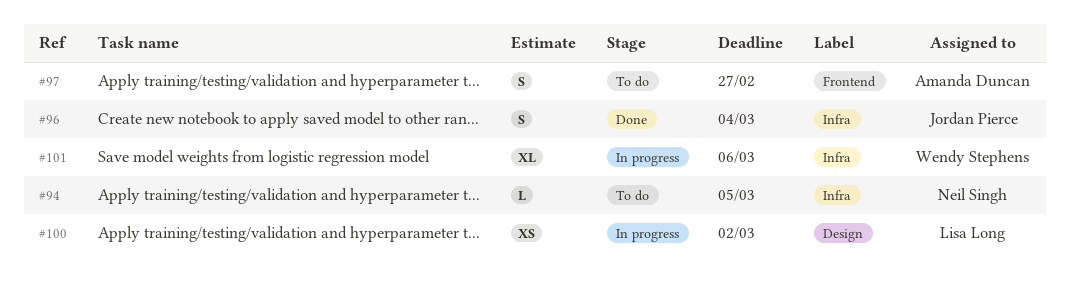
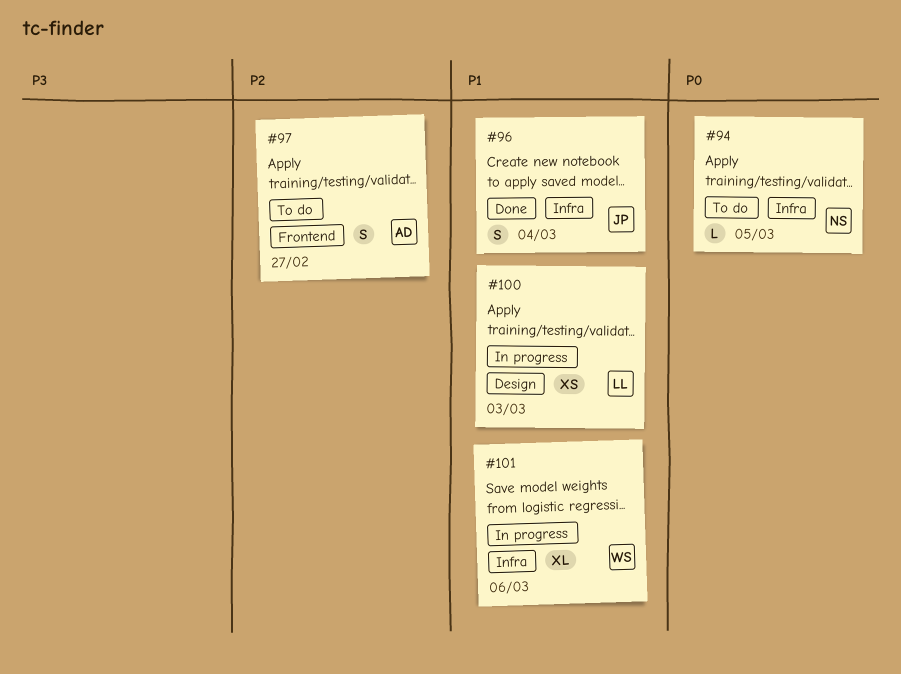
#100, due: Mar 2 -> Mar 3

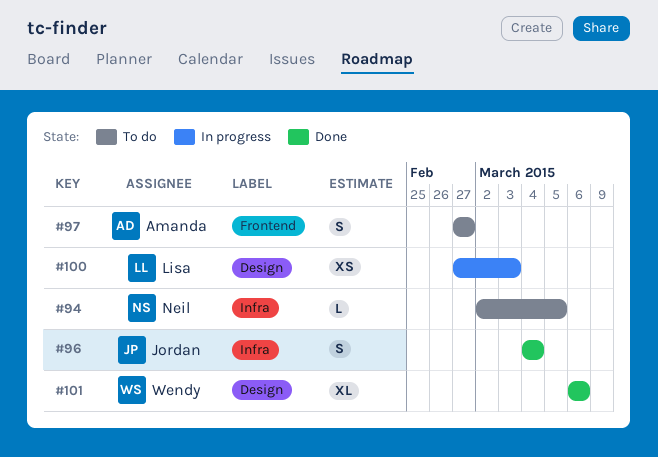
#101, status: In progress -> Done
#101, label: Infra -> Design

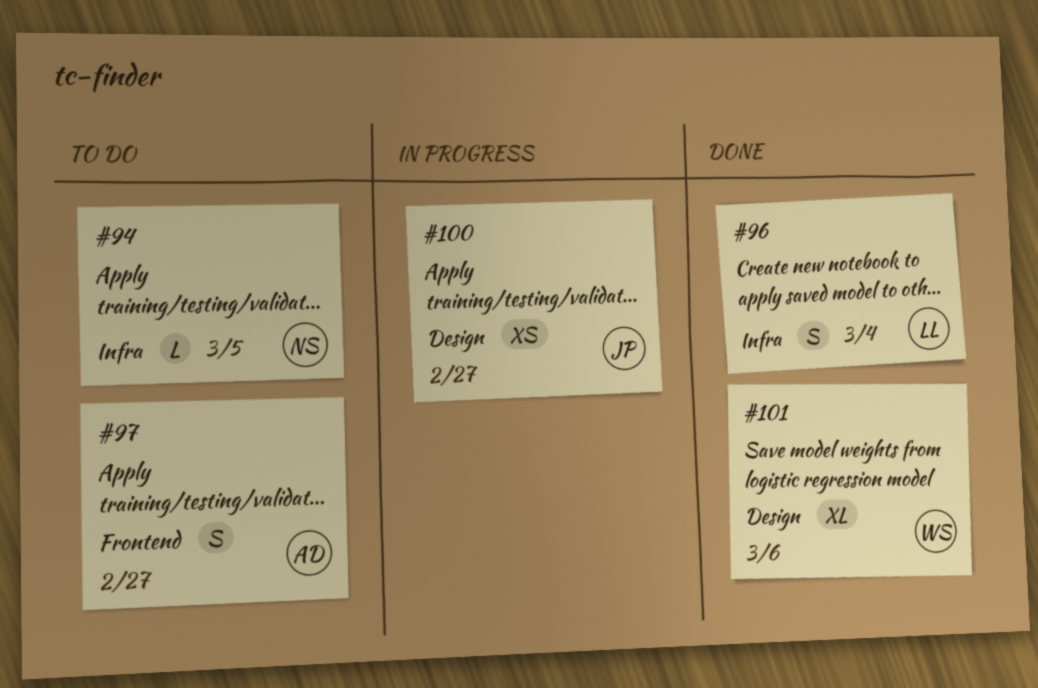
#96, owner: Jordan -> Lisa
#100, owner: Lisa -> Jordan
#100, due: Mar 3 -> Feb 27

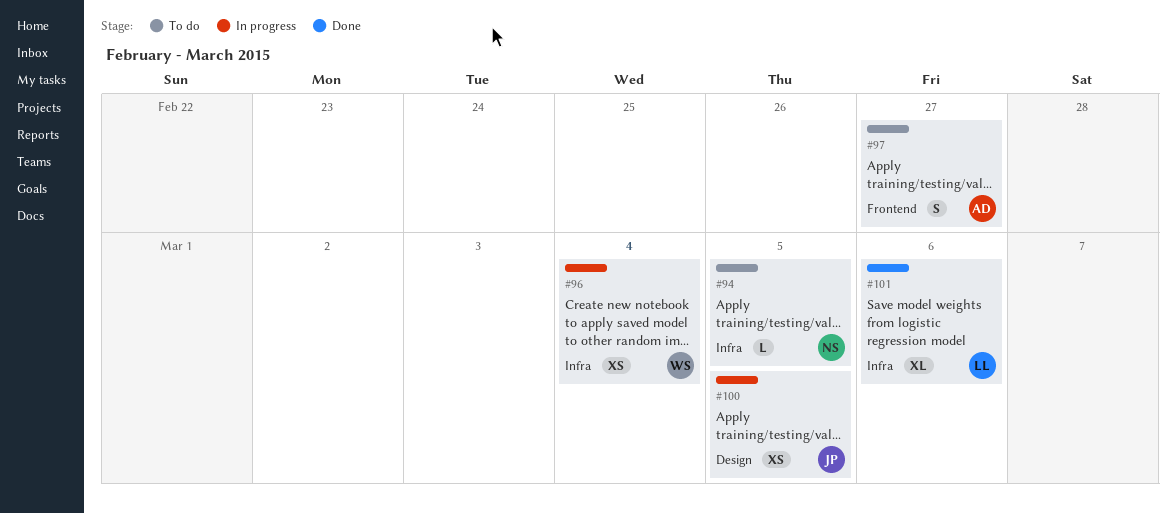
#96, status: Done -> In progress
#96, owner: LL -> WS
#96, estimate: S -> XS
#100, due: Feb 27 -> Mar 5
#101, owner: WS -> LL
#101, label: Design -> Infra

